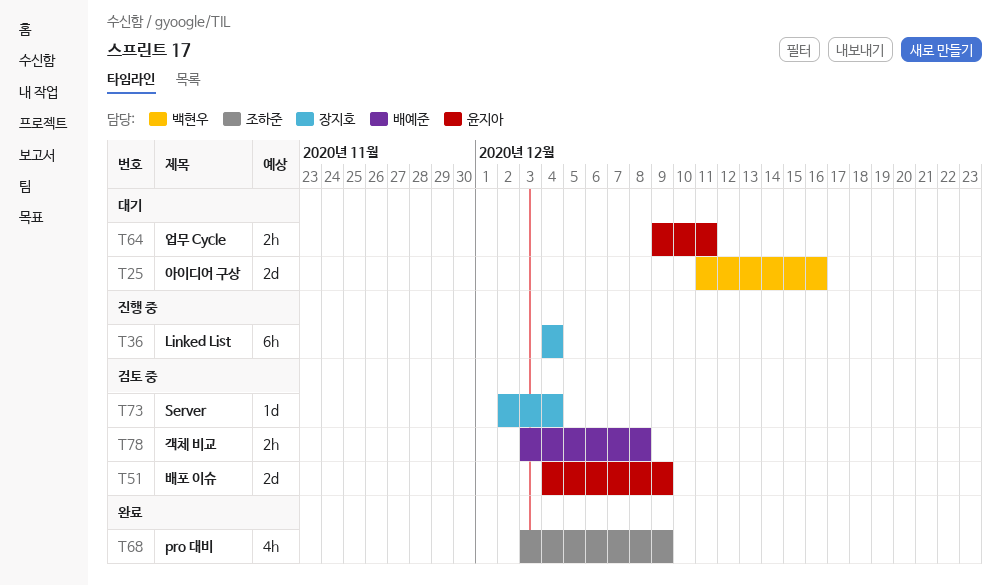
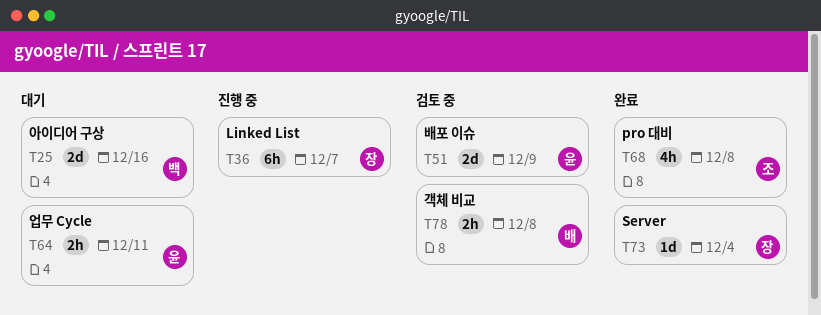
T36, due: Dec 4 -> Dec 7
T68, due: Dec 9 -> Dec 8
T73, status: 검토 중 -> 완료

